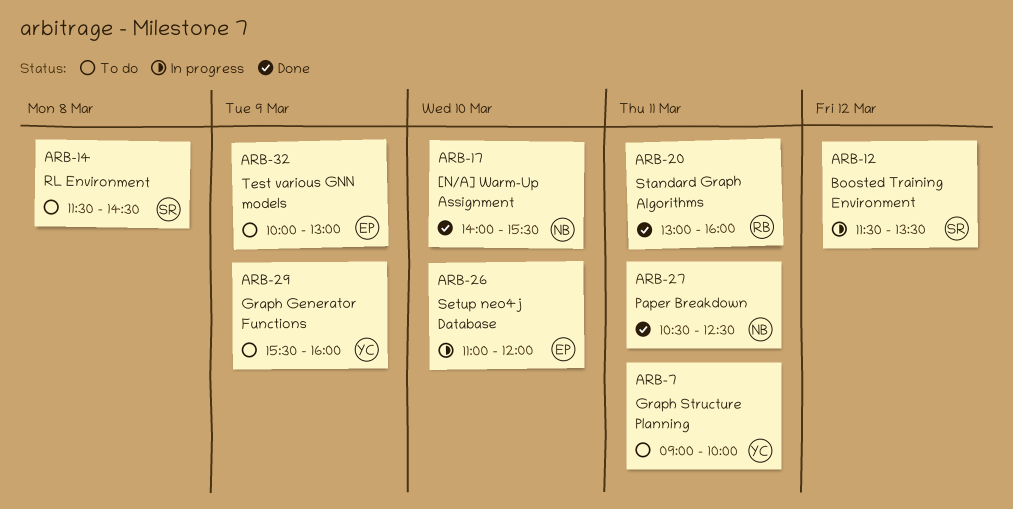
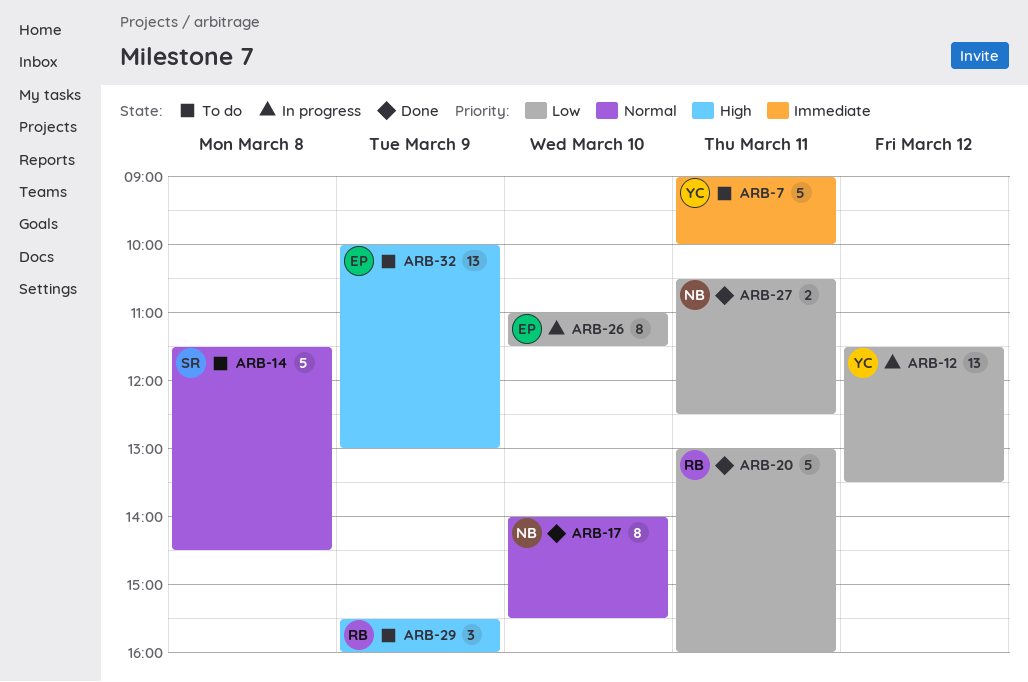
ARB-12, owner: SR -> YC
ARB-26, ends: 12:00 -> 11:30
ARB-29, owner: YC -> RB

